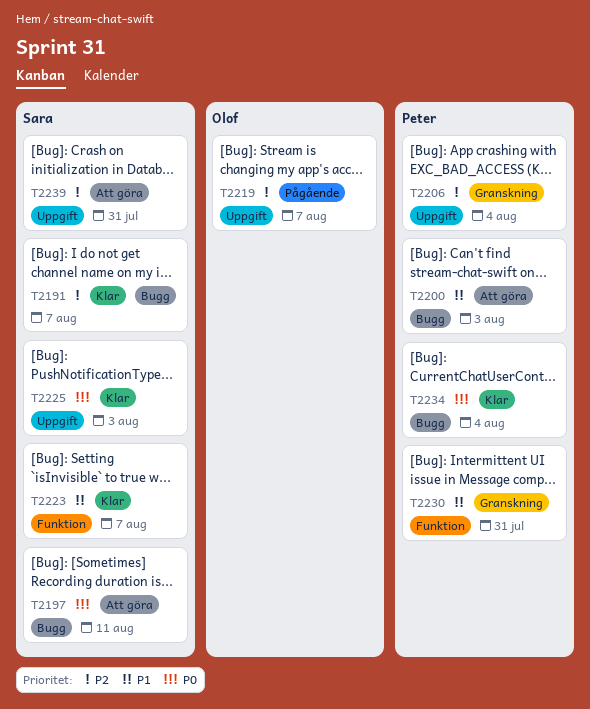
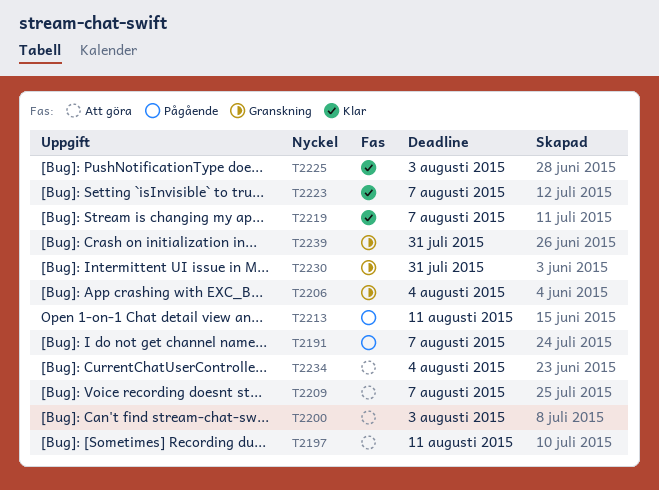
T2191, status: Klar -> Pågående
T2209: none -> present
T2213: none -> present
T2219, status: Pågående -> Klar
T2234, status: Klar -> Att göra
T2239, status: Att göra -> Granskning

